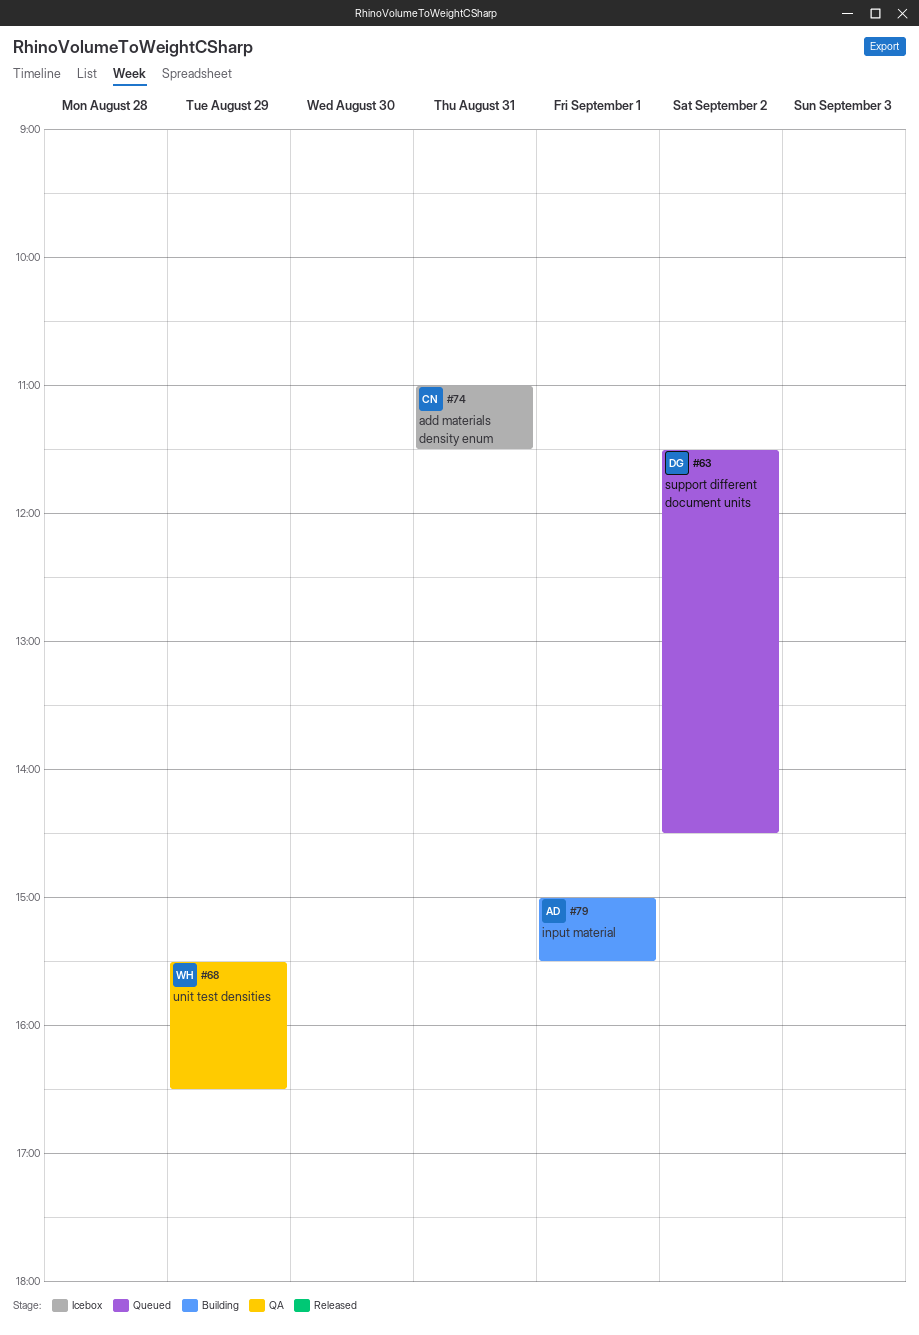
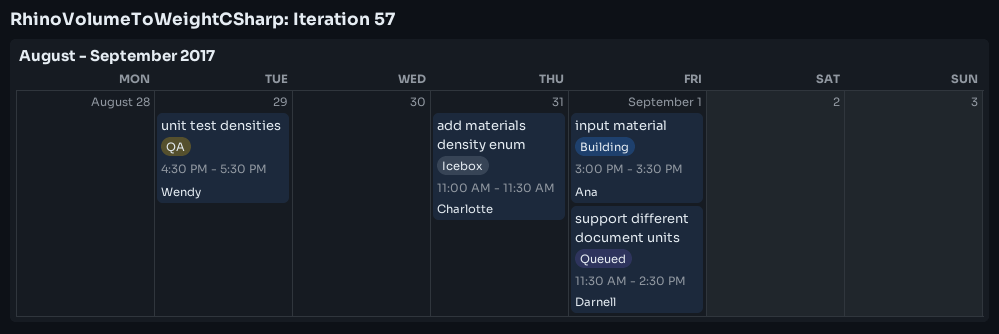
support different document units, day: Sep 2 -> Sep 1
unit test densities, begins: 15:30 -> 16:30
unit test densities, ends: 16:30 -> 17:30

